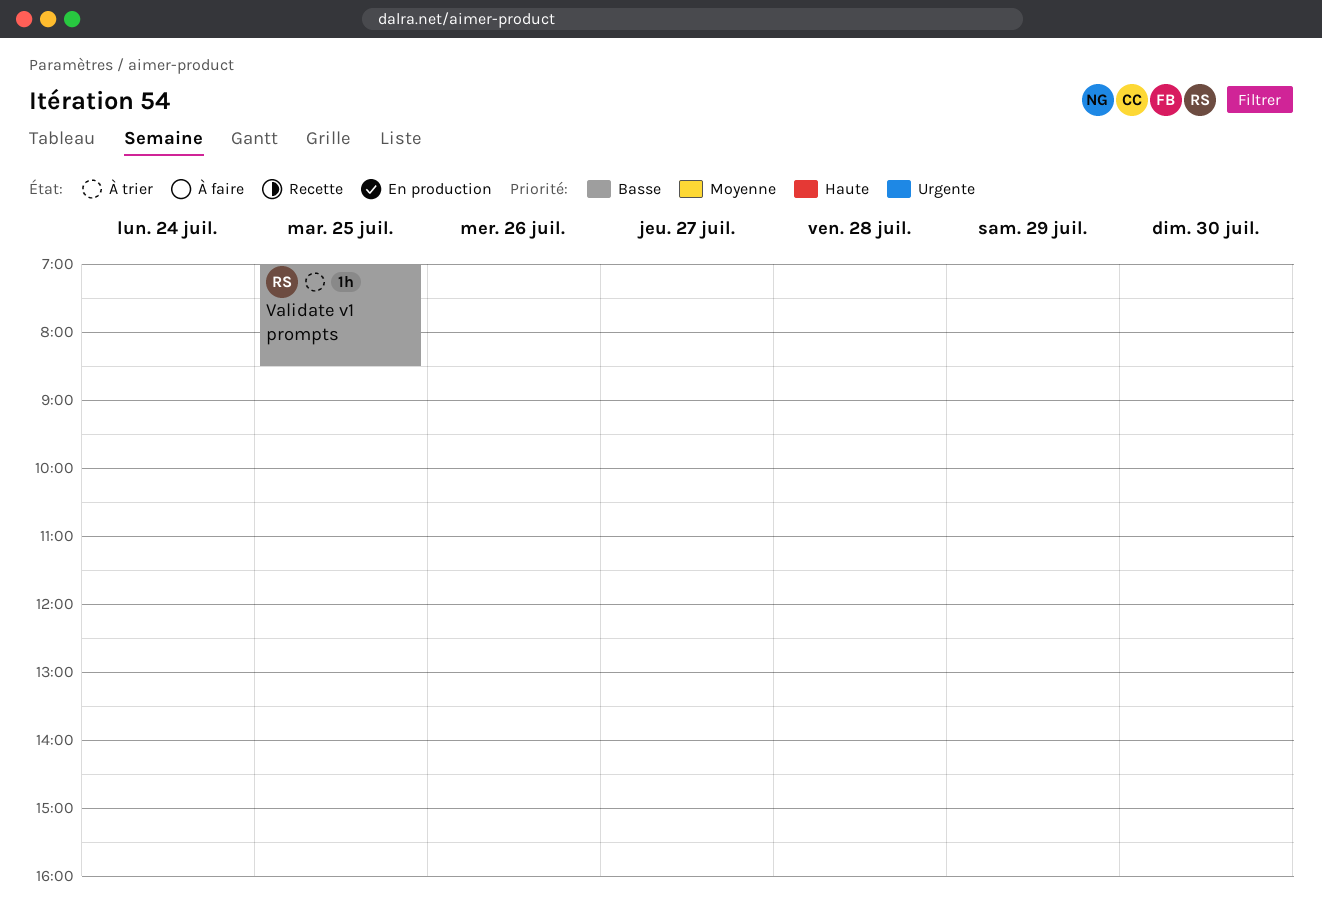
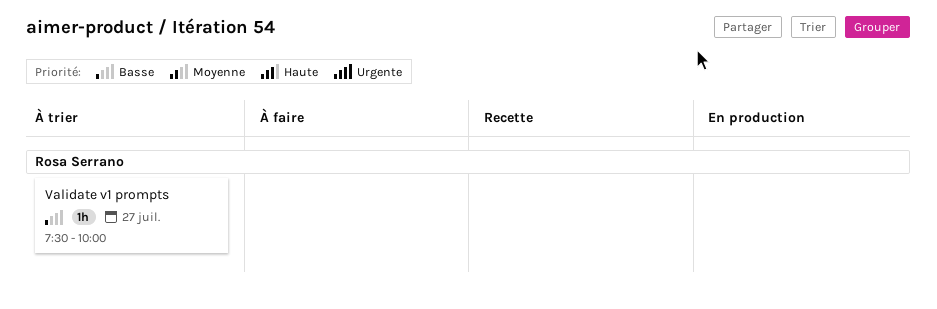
Validate v1 prompts, day: Jul 25 -> Jul 27
Validate v1 prompts, begins: 07:00 -> 07:30
Validate v1 prompts, ends: 08:30 -> 10:00

